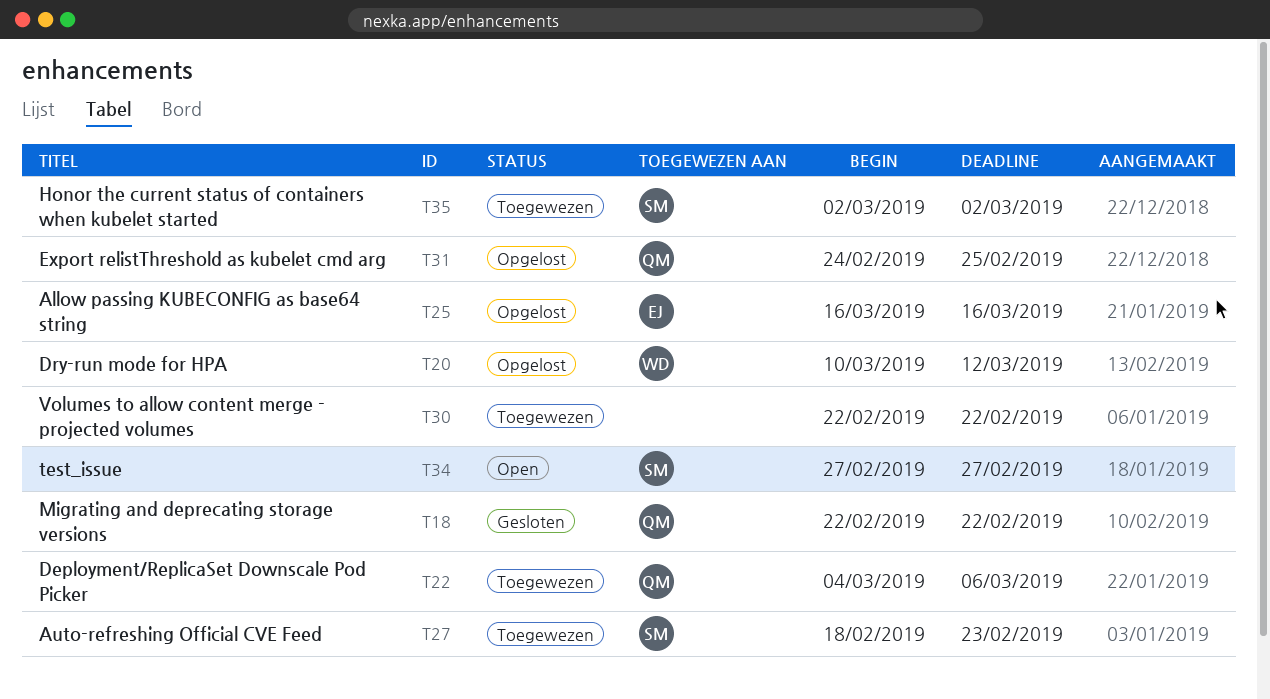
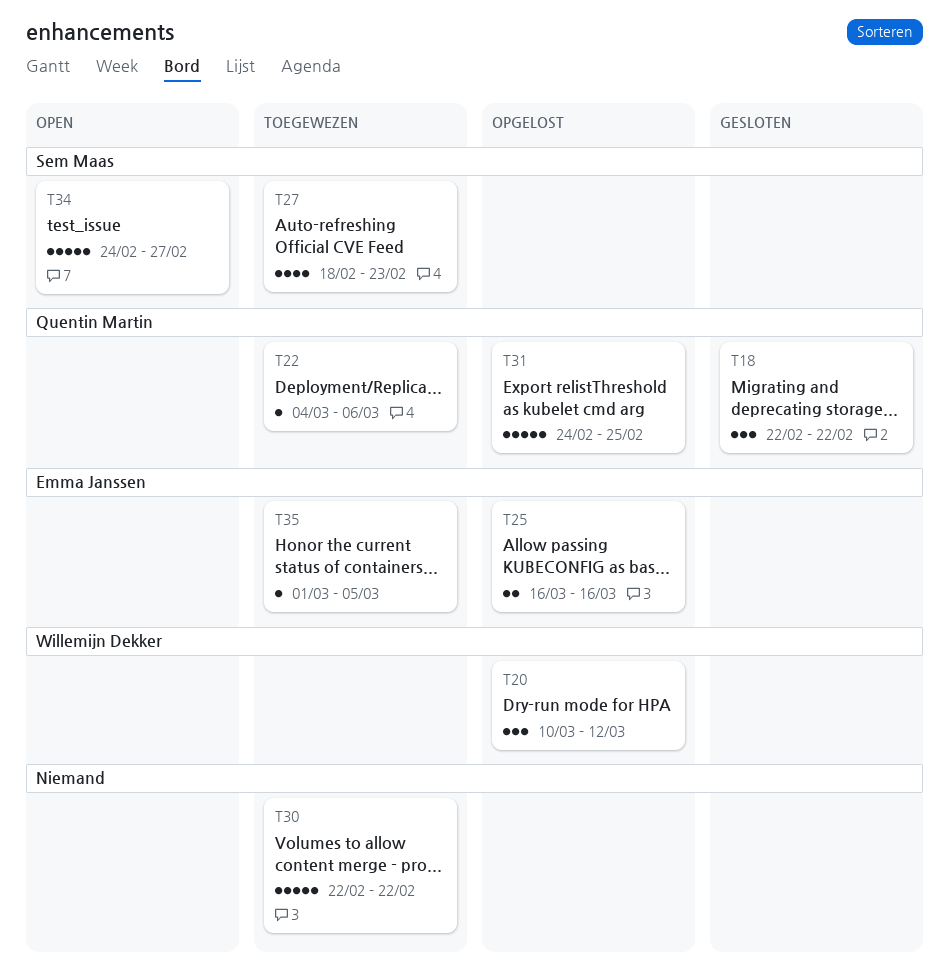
T34, start: Feb 27 -> Feb 24
T35, owner: Sem Maas -> Emma Janssen
T35, start: Mar 2 -> Mar 1
T35, due: Mar 2 -> Mar 5

